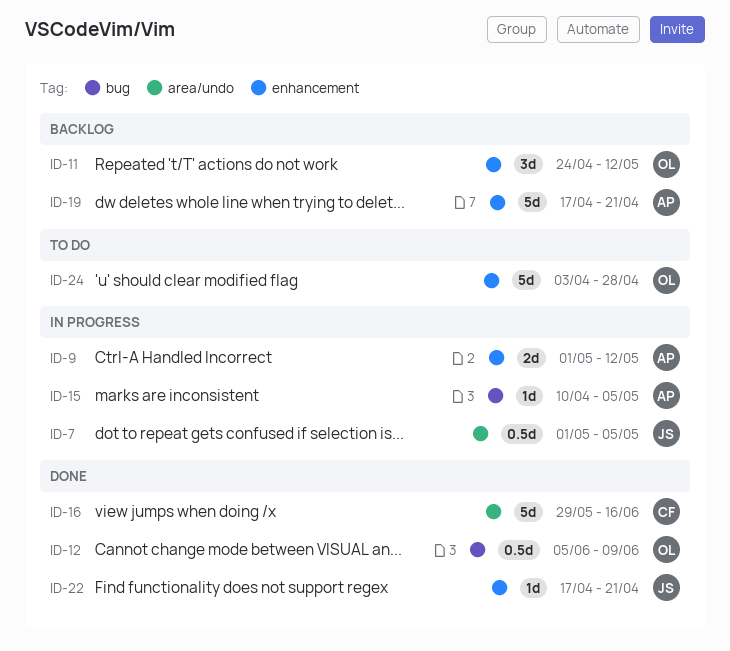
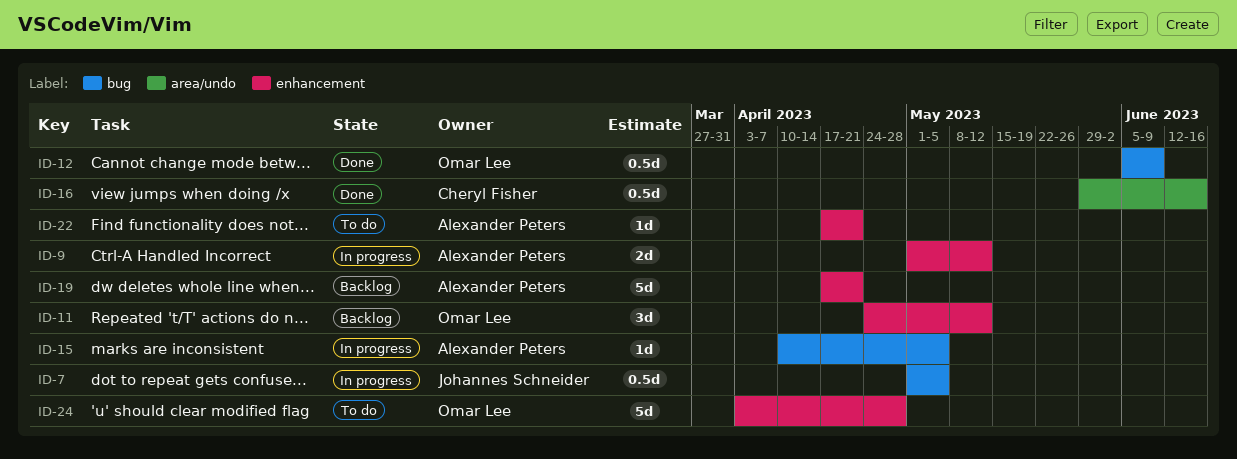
ID-7, label: area/undo -> bug
ID-16, estimate: 5d -> 0.5d
ID-22, status: Done -> To do
ID-22, owner: Johannes Schneider -> Alexander Peters

